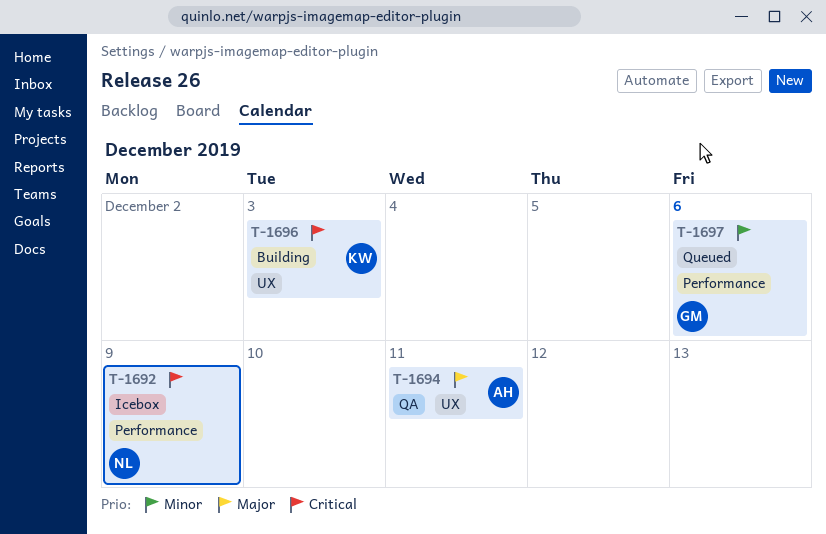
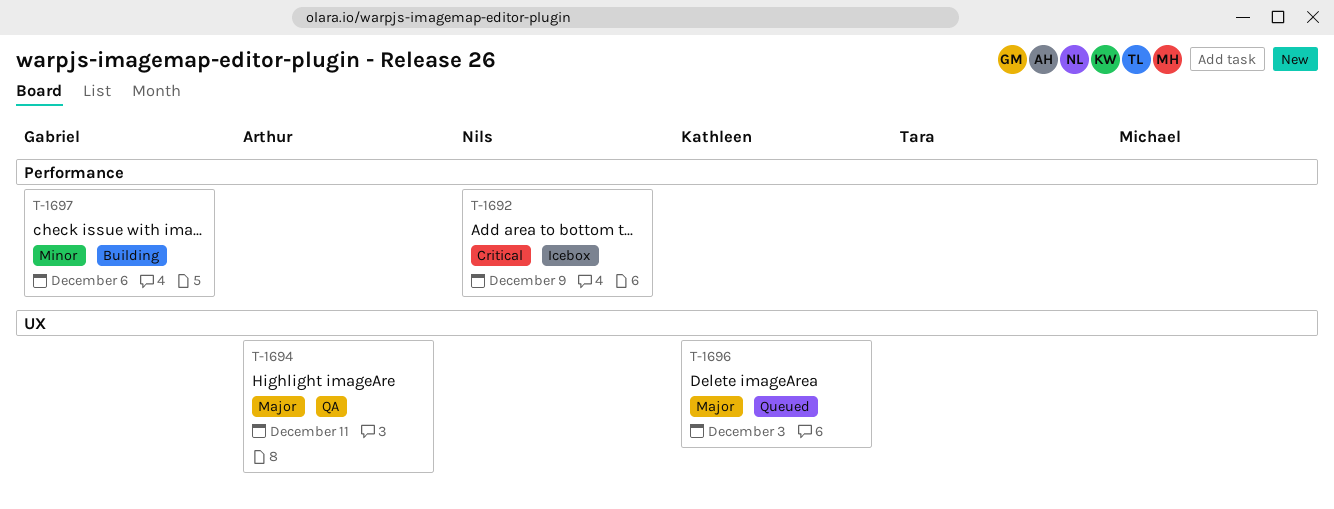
T-1696, status: Building -> Queued
T-1696, priority: Critical -> Major
T-1697, status: Queued -> Building

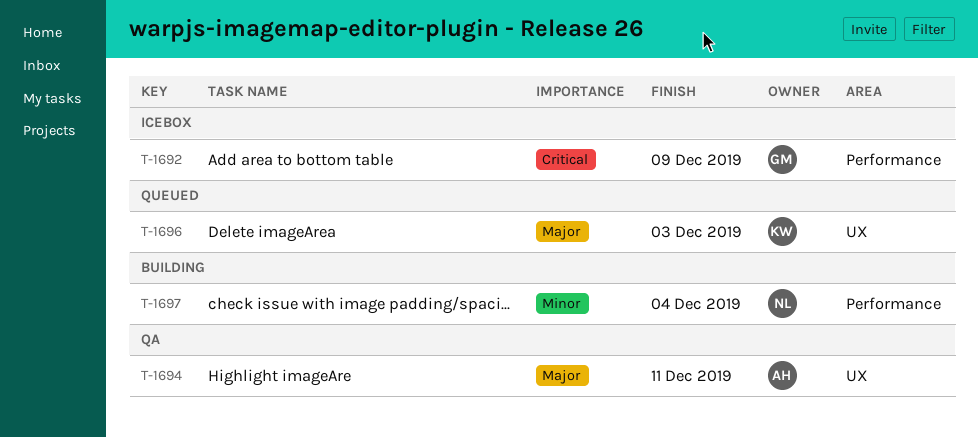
T-1692, owner: Nils -> Gabriel
T-1697, owner: Gabriel -> Nils
T-1697, due: Dec 6 -> Dec 4

